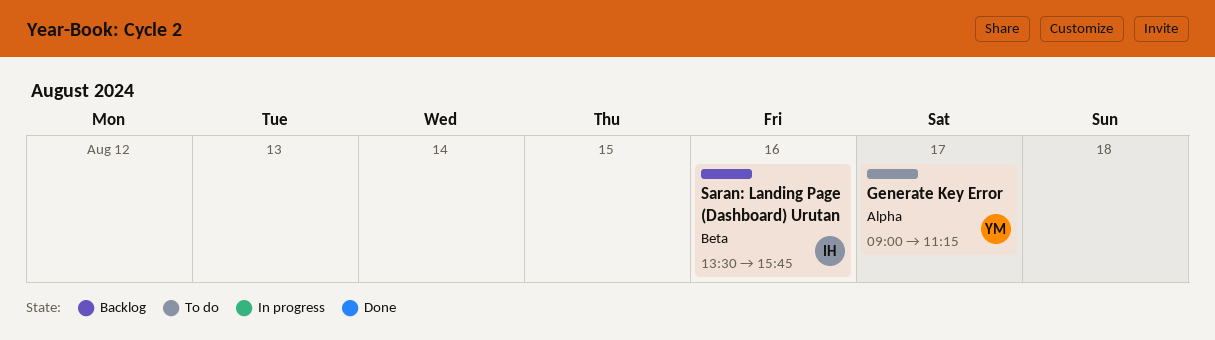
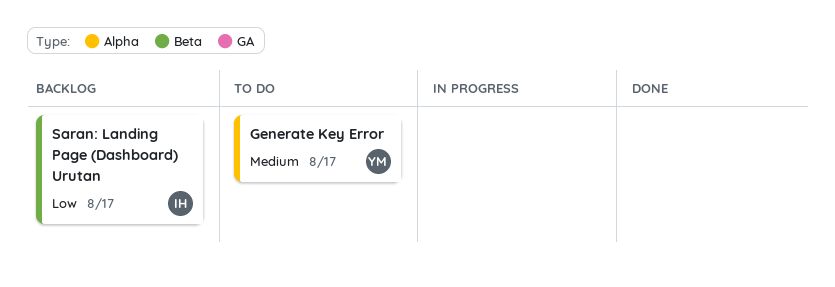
Saran: Landing Page (Dashboard) Urutan, day: Aug 16 -> Aug 17

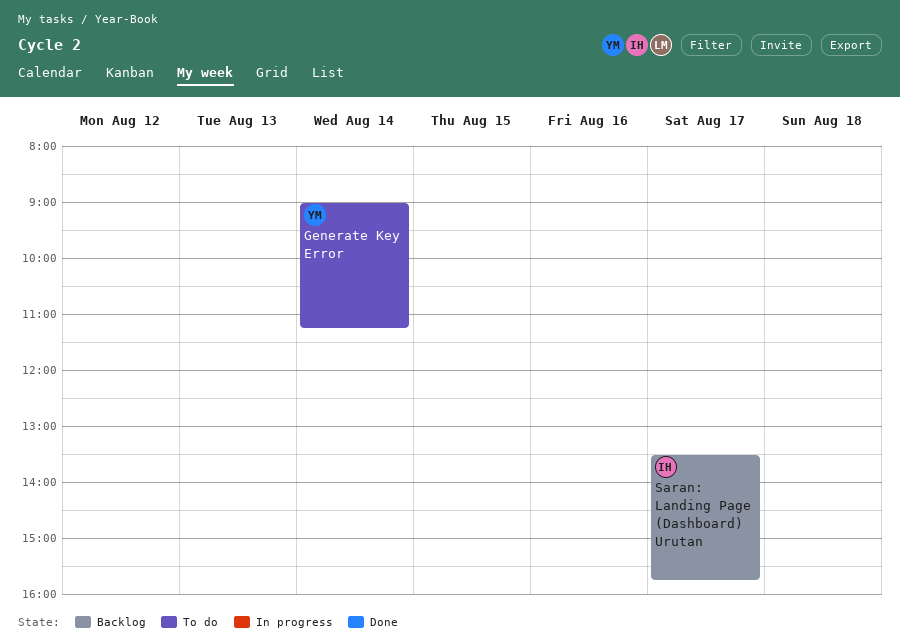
Generate Key Error, day: Aug 17 -> Aug 14

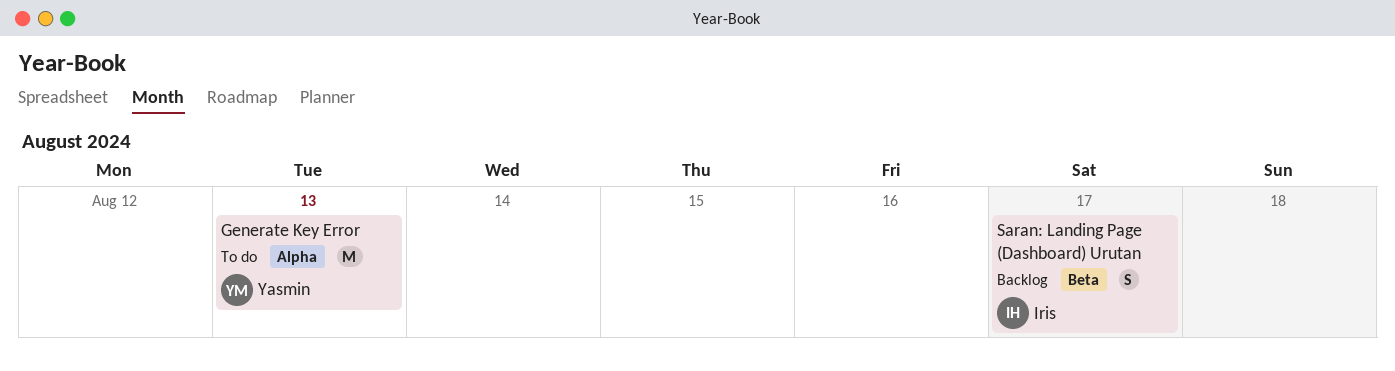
Generate Key Error, day: Aug 14 -> Aug 13

